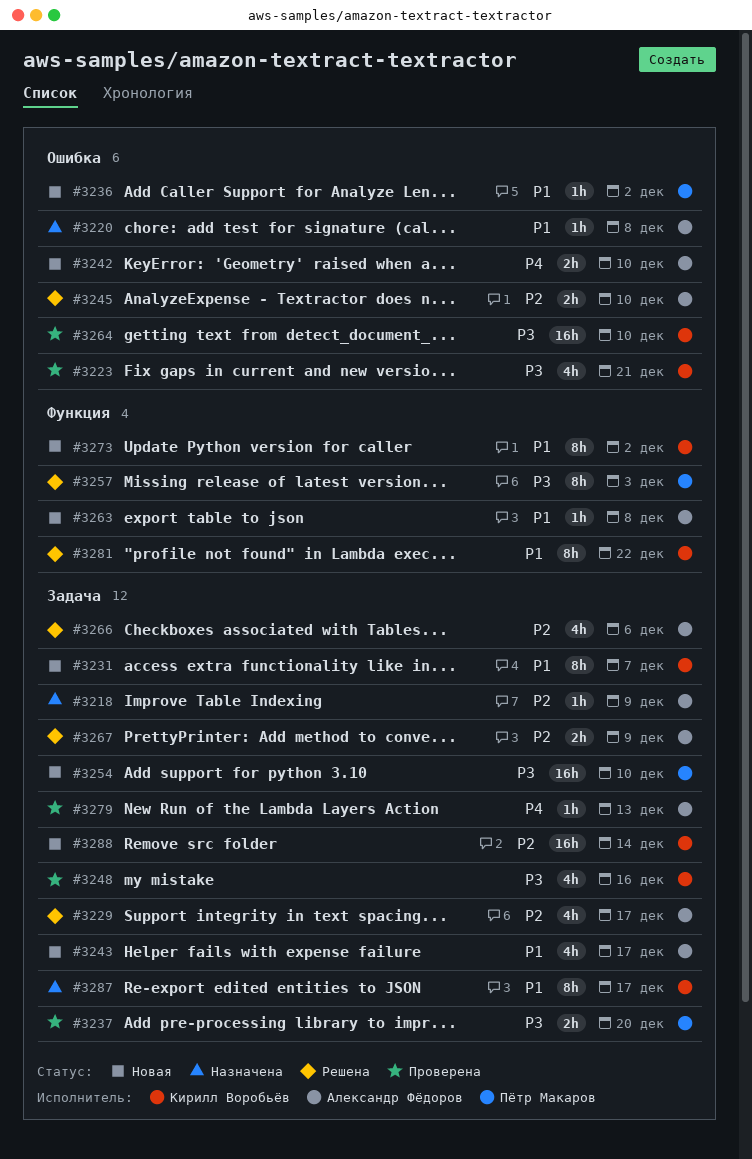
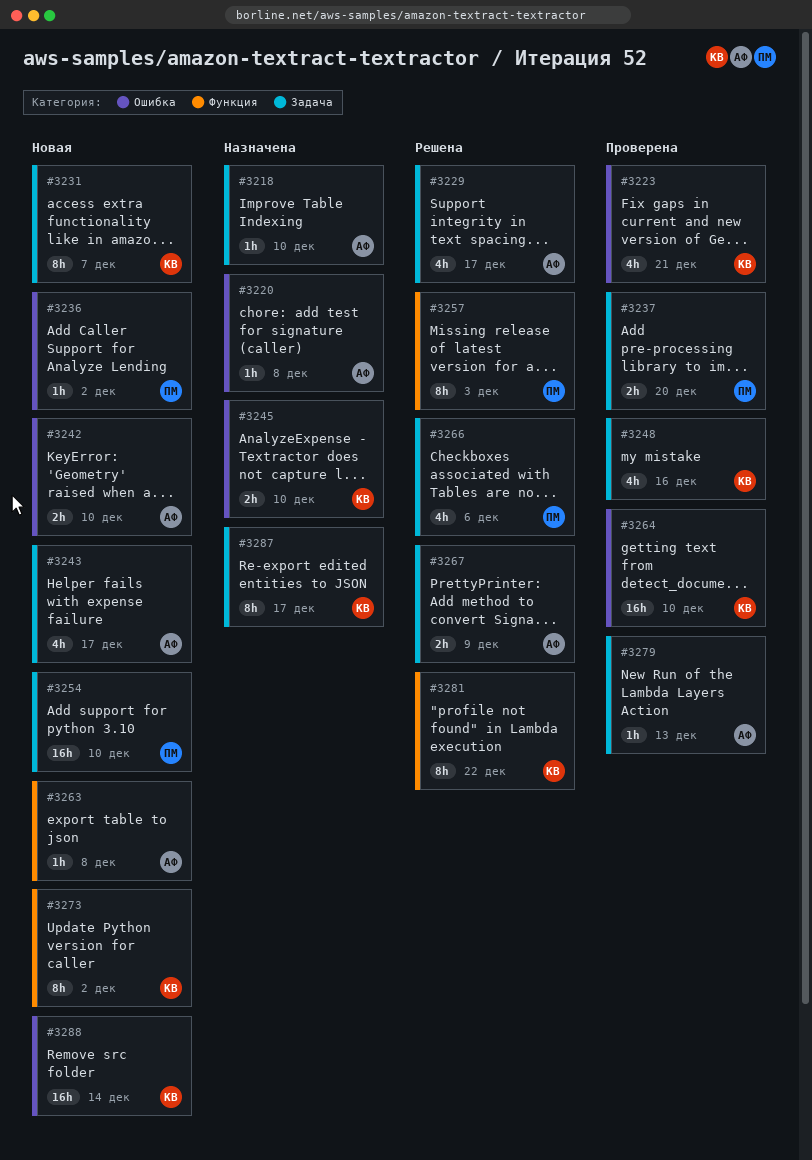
#3218, due: Dec 9 -> Dec 10
#3245, status: Решена -> Назначена
#3245, owner: Александр Фёдоров -> Кирилл Воробьёв
#3266, owner: Александр Фёдоров -> Пётр Макаров
#3288, label: Задача -> Ошибка

